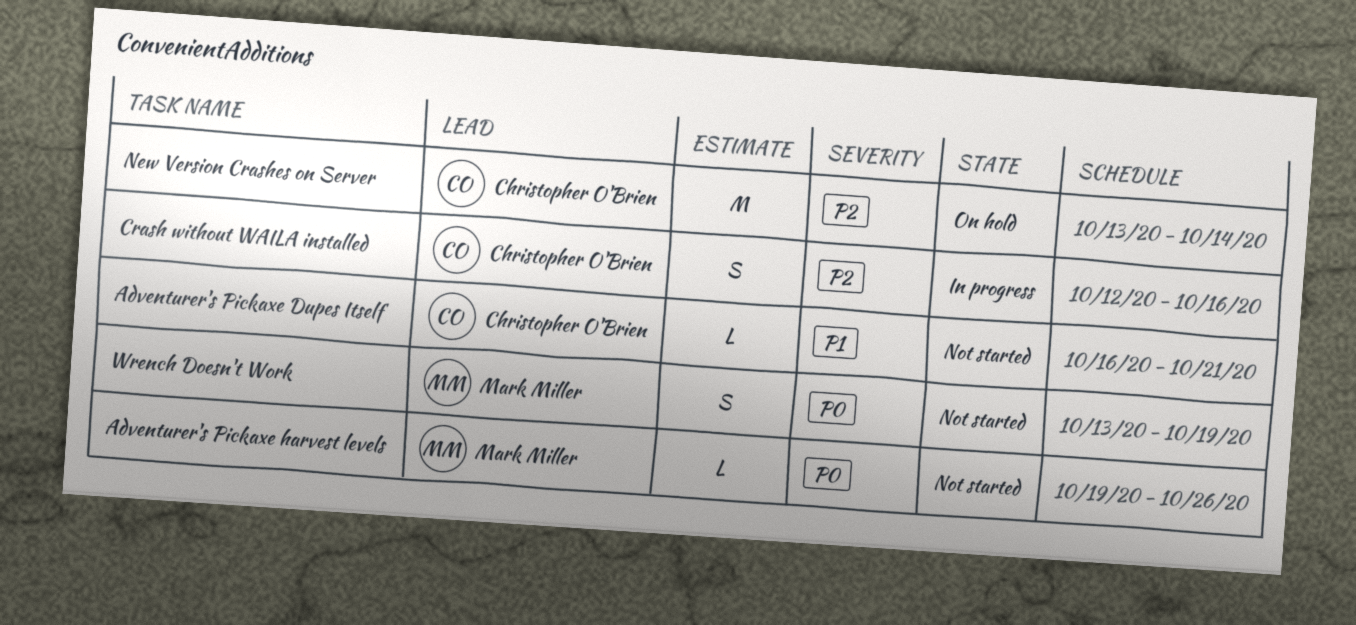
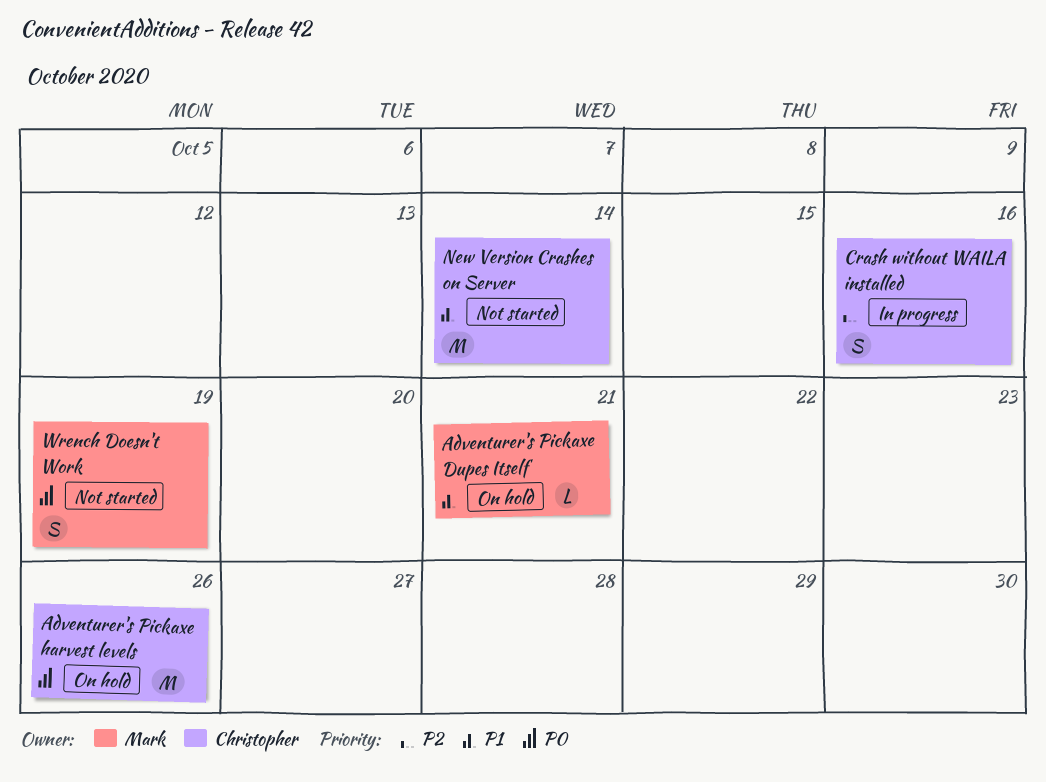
Adventurer's Pickaxe Dupes Itself, status: Not started -> On hold
Adventurer's Pickaxe Dupes Itself, owner: Christopher O'Brien -> Mark Miller
Adventurer's Pickaxe harvest levels, status: Not started -> On hold
Adventurer's Pickaxe harvest levels, owner: Mark Miller -> Christopher O'Brien
Adventurer's Pickaxe harvest levels, estimate: L -> M
New Version Crashes on Server, status: On hold -> Not started
New Version Crashes on Server, priority: P2 -> P1

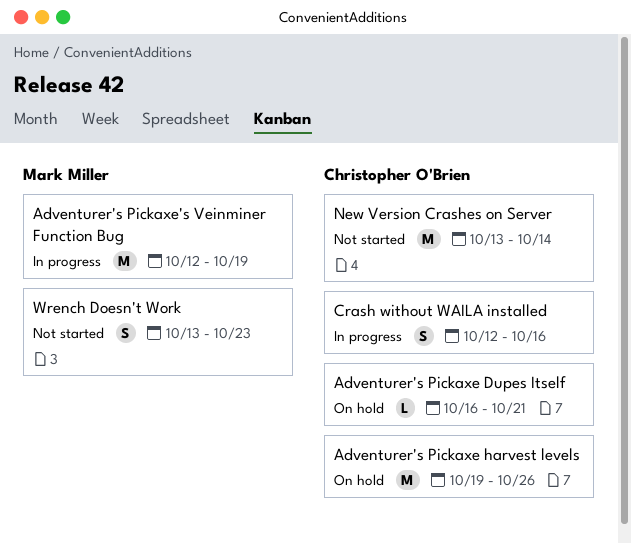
Adventurer's Pickaxe Dupes Itself, owner: Mark Miller -> Christopher O'Brien
Adventurer's Pickaxe's Veinminer Function Bug: none -> present
Wrench Doesn't Work, due: Oct 19 -> Oct 23

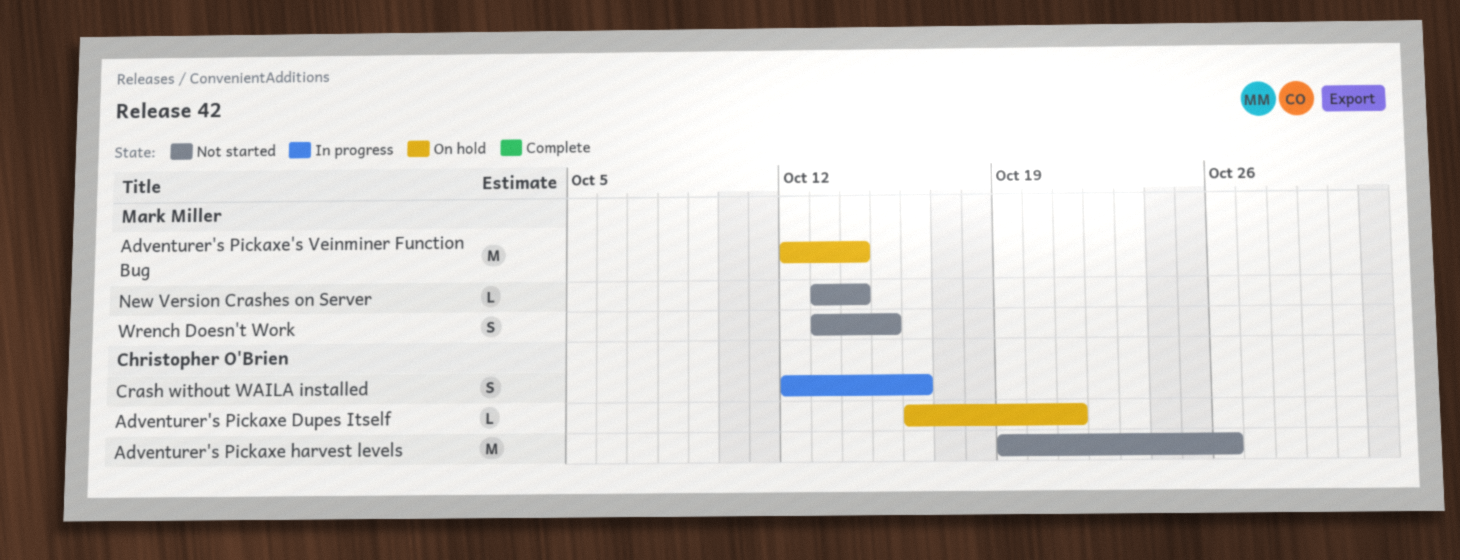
Adventurer's Pickaxe harvest levels, status: On hold -> Not started
Adventurer's Pickaxe's Veinminer Function Bug, status: In progress -> On hold
Adventurer's Pickaxe's Veinminer Function Bug, due: Oct 19 -> Oct 14
New Version Crashes on Server, owner: Christopher O'Brien -> Mark Miller
New Version Crashes on Server, estimate: M -> L
Wrench Doesn't Work, due: Oct 23 -> Oct 15

